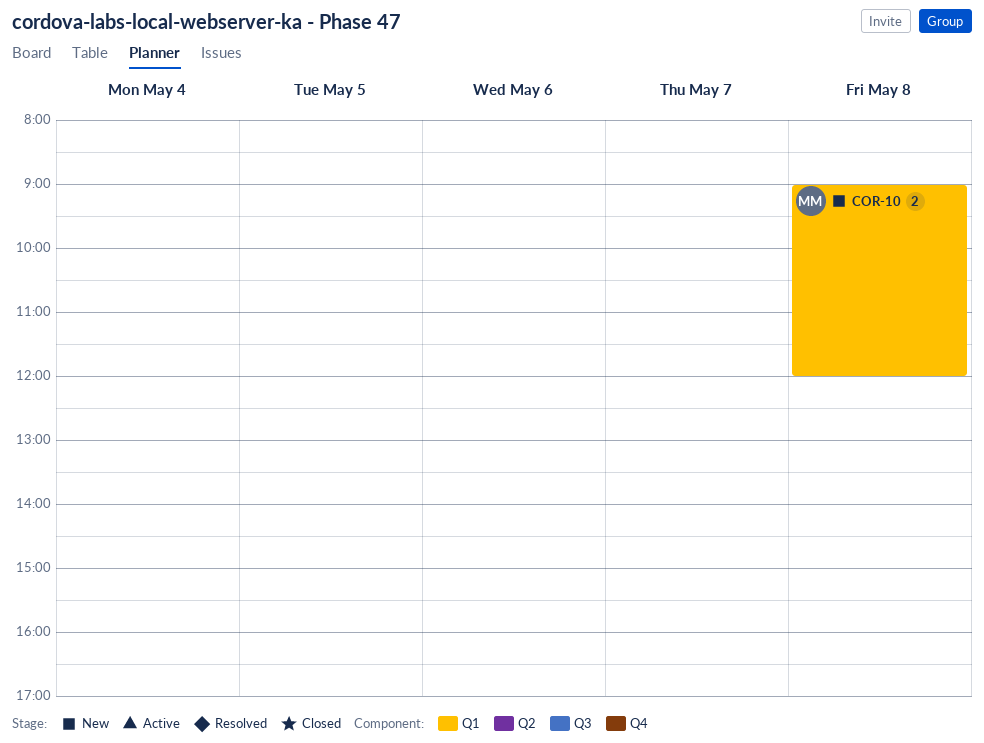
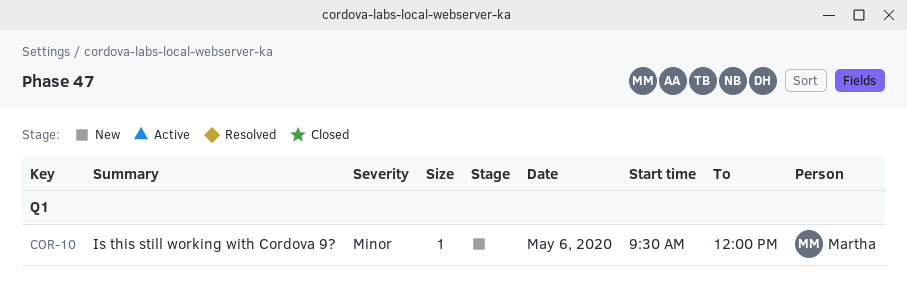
COR-10, estimate: 2 -> 1
COR-10, day: May 8 -> May 6
COR-10, begins: 09:00 -> 09:30

